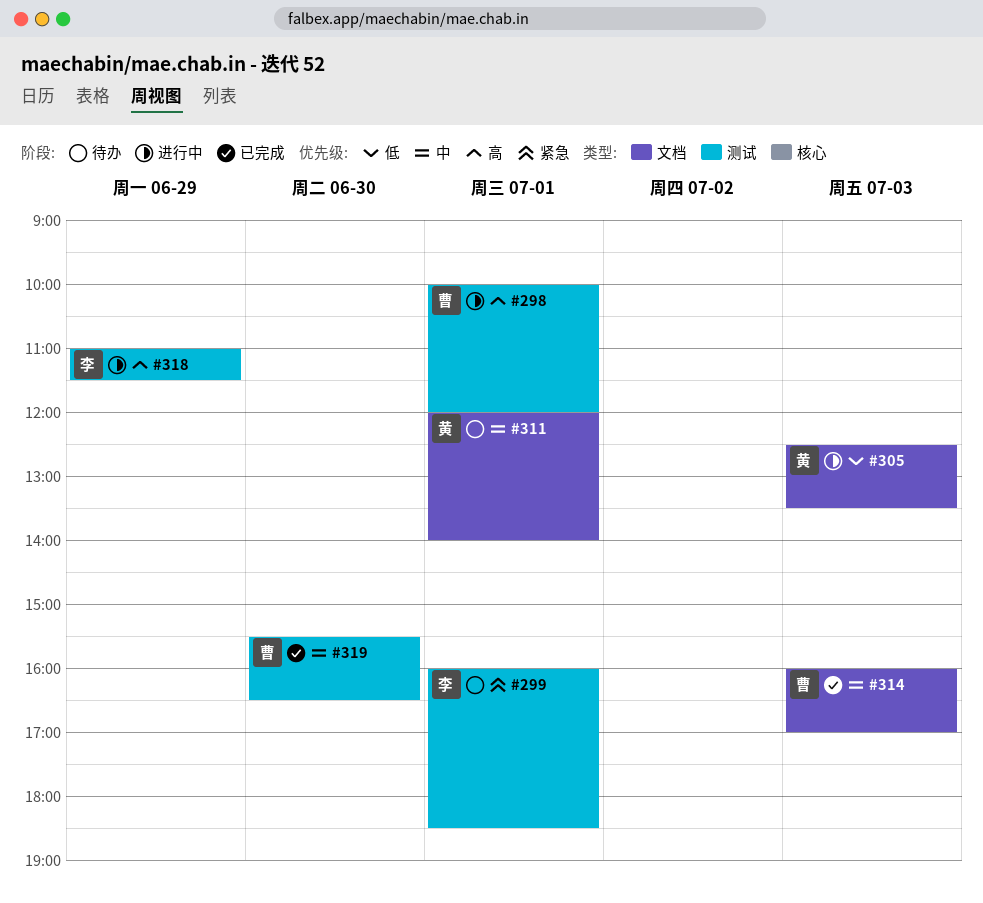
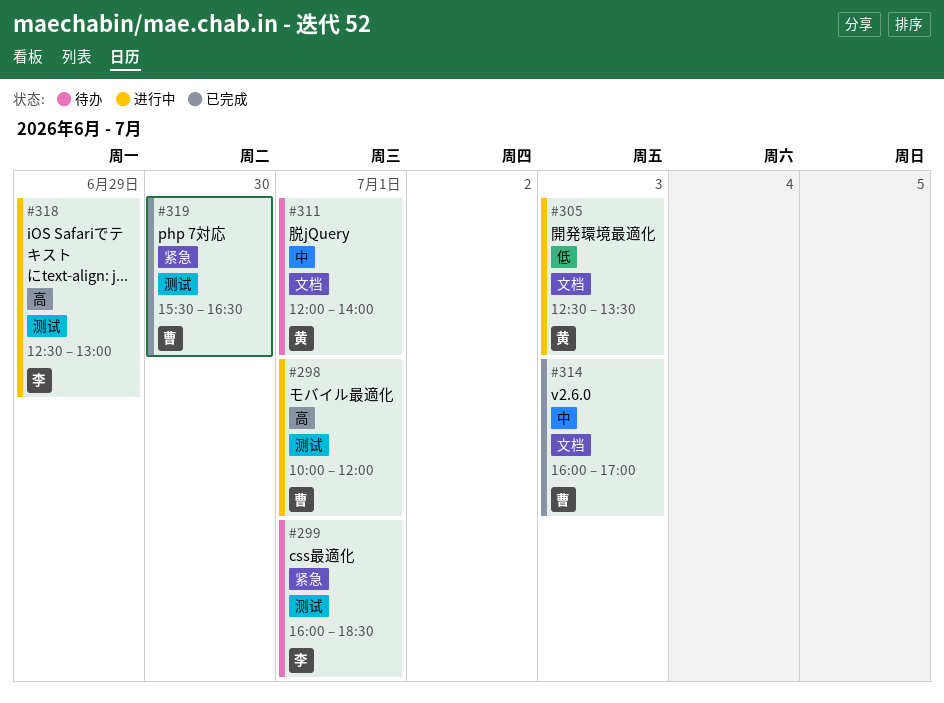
#318, begins: 11:00 -> 12:30
#318, ends: 11:30 -> 13:00
#319, priority: 中 -> 紧急

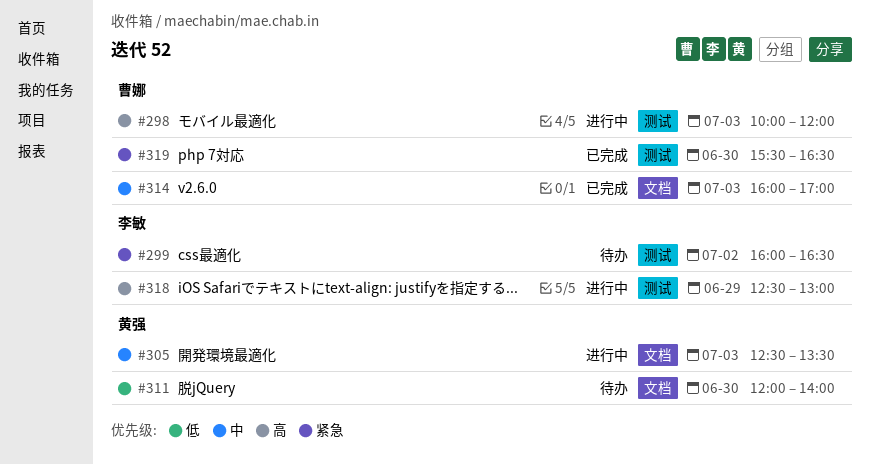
#298, day: Jul 1 -> Jul 3
#299, day: Jul 1 -> Jul 2
#299, ends: 18:30 -> 16:30
#305, priority: 低 -> 中
#311, priority: 中 -> 低
#311, day: Jul 1 -> Jun 30

